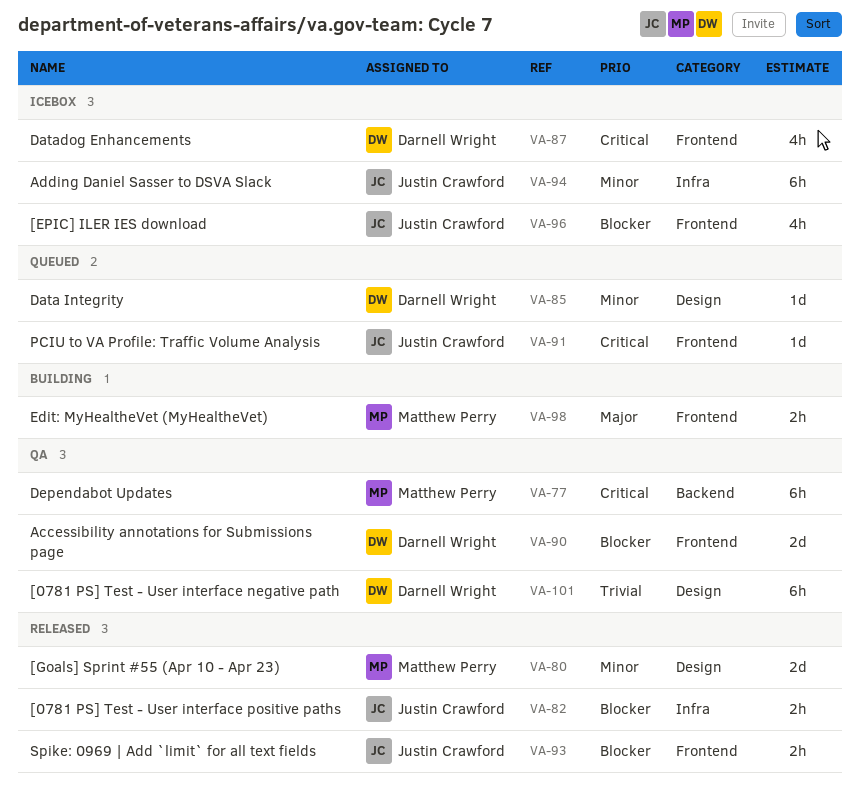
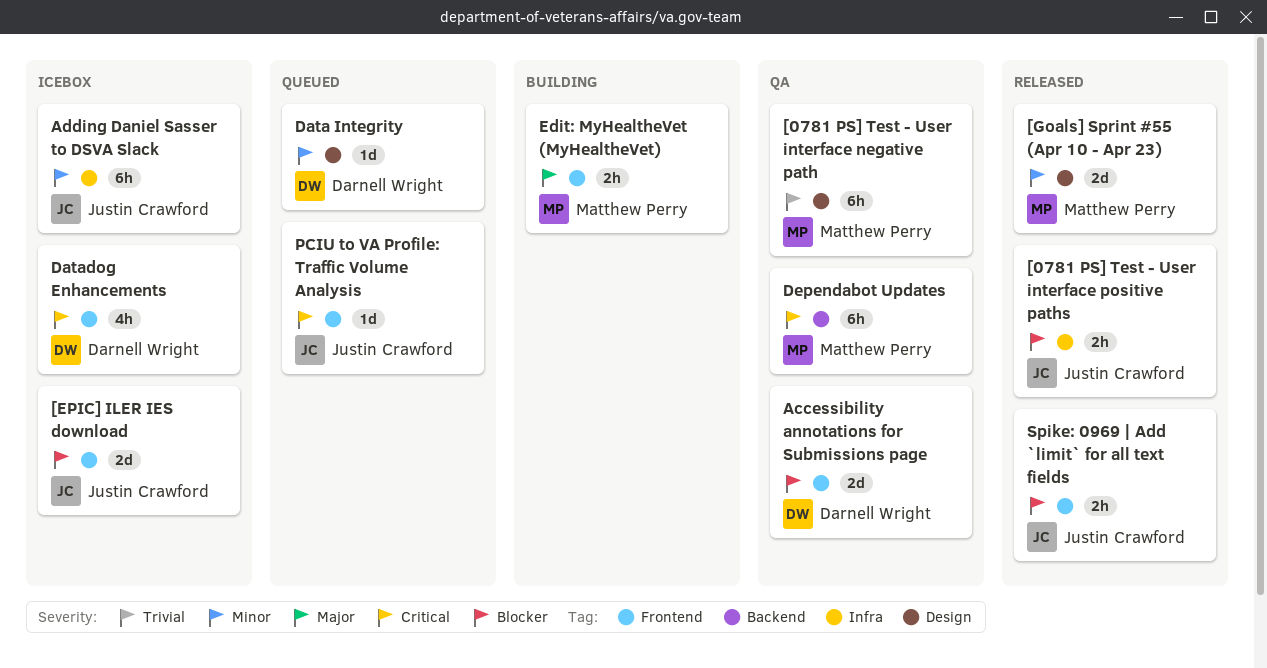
[0781 PS] Test - User interface negative path, owner: Darnell Wright -> Matthew Perry
[EPIC] ILER IES download, estimate: 4h -> 2d

